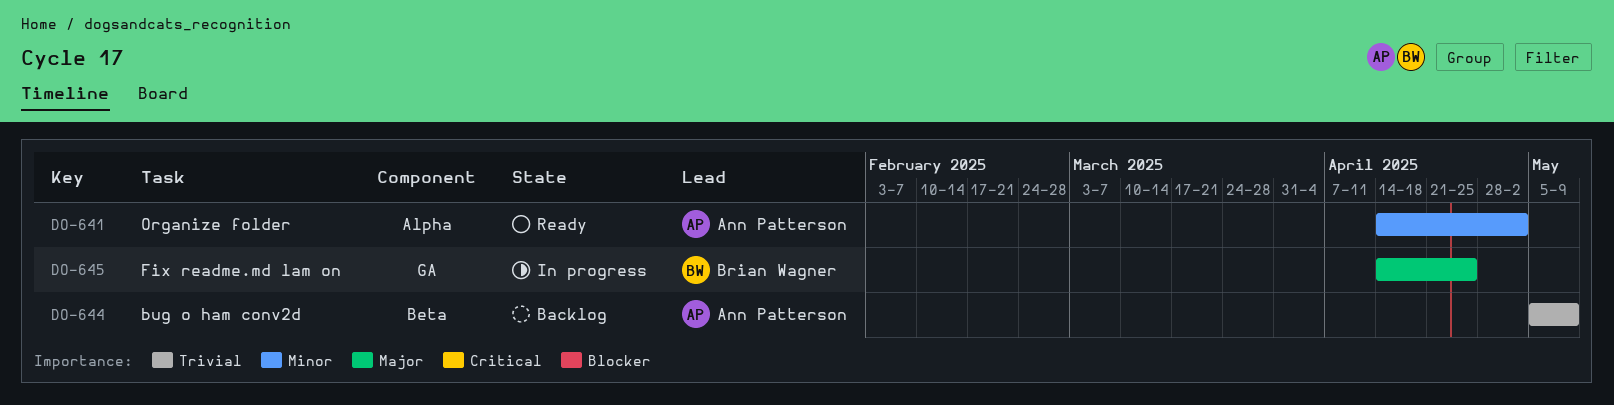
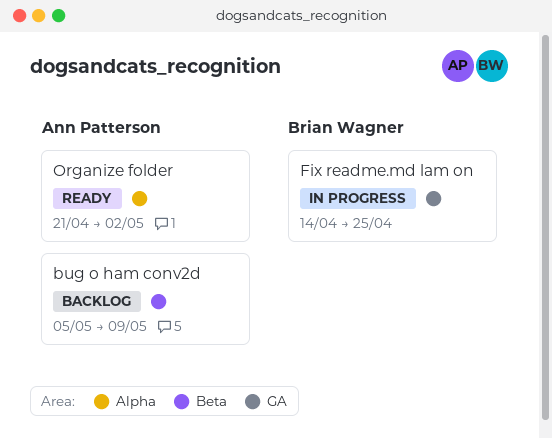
Organize folder, start: Apr 14 -> Apr 21

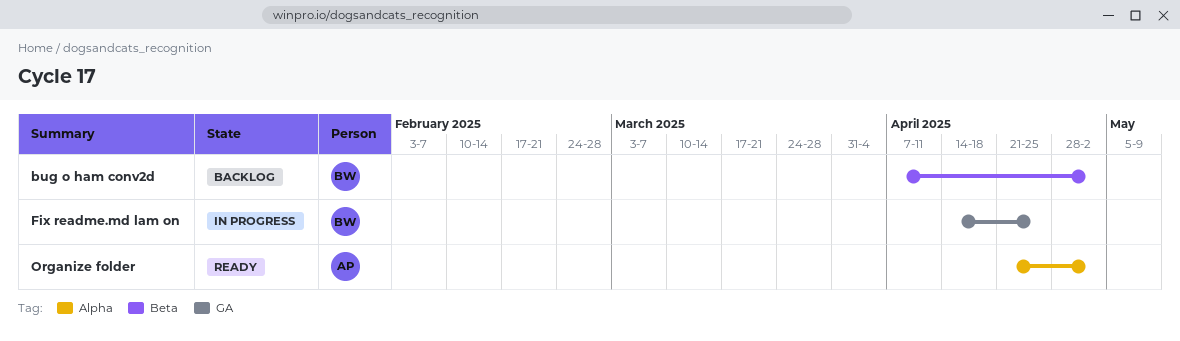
bug o ham conv2d, owner: Ann Patterson -> Brian Wagner
bug o ham conv2d, start: May 5 -> Apr 7
bug o ham conv2d, due: May 9 -> May 2

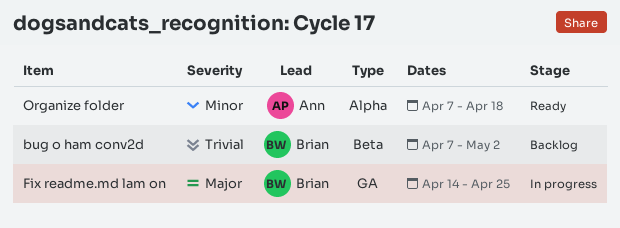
Organize folder, start: Apr 21 -> Apr 7
Organize folder, due: May 2 -> Apr 18

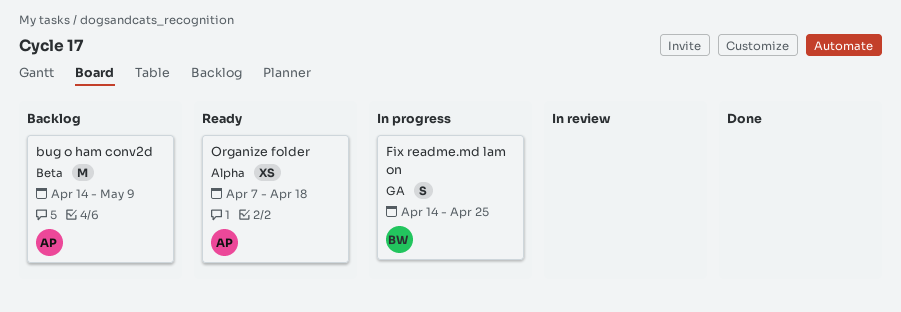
bug o ham conv2d, owner: Brian -> Ann
bug o ham conv2d, start: Apr 7 -> Apr 14
bug o ham conv2d, due: May 2 -> May 9

